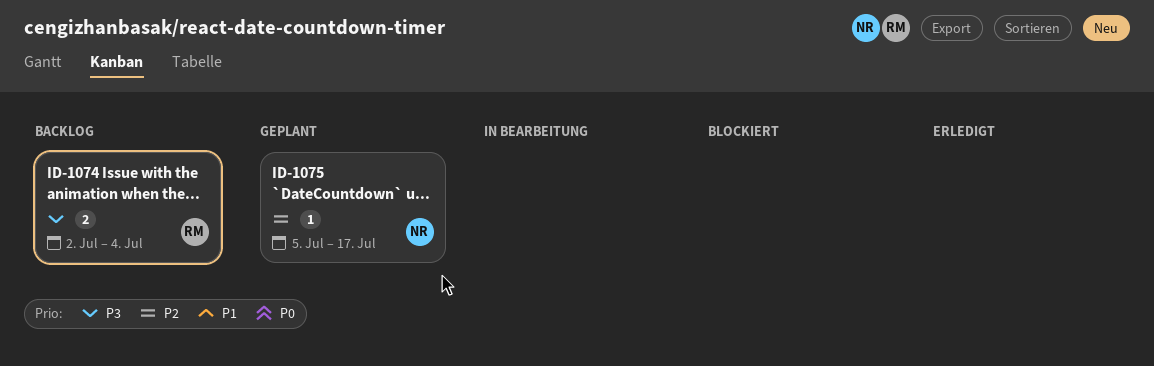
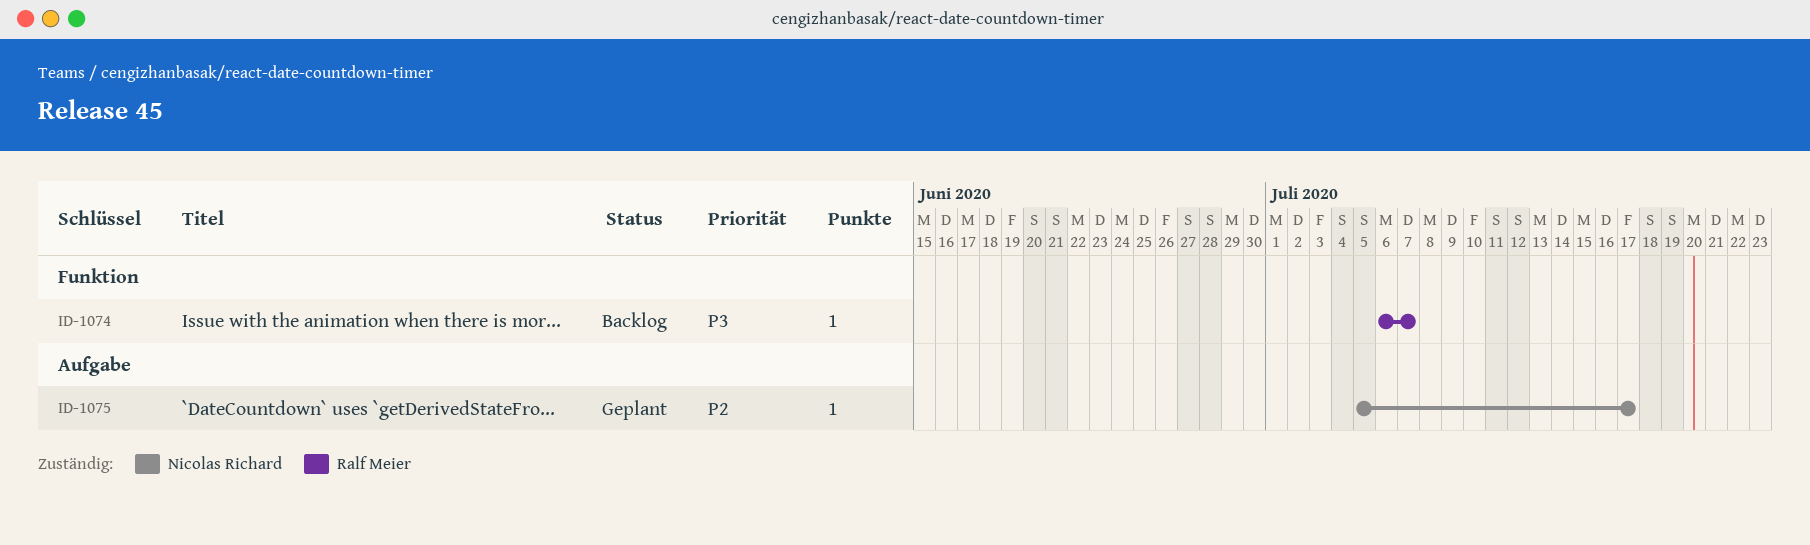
ID-1074, estimate: 2 -> 1
ID-1074, start: Jul 2 -> Jul 6
ID-1074, due: Jul 4 -> Jul 7

